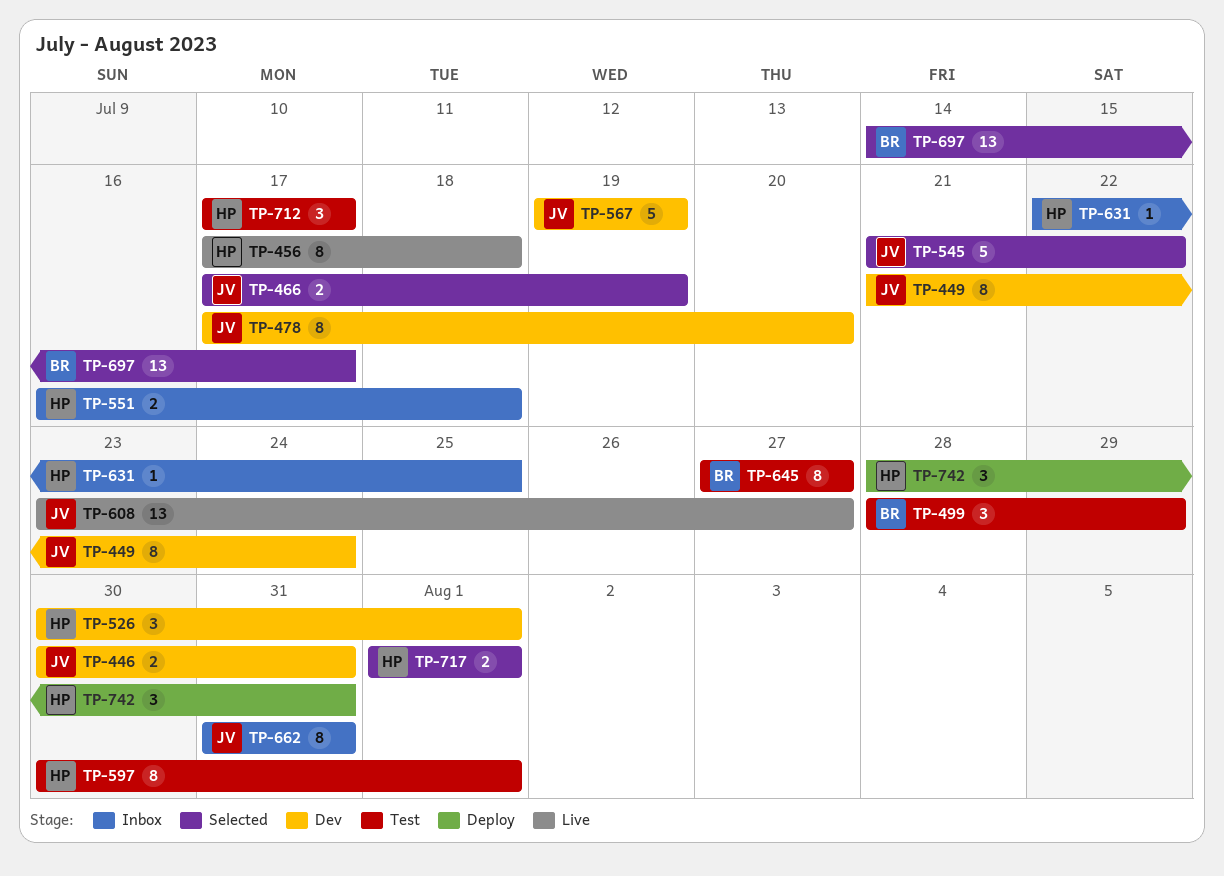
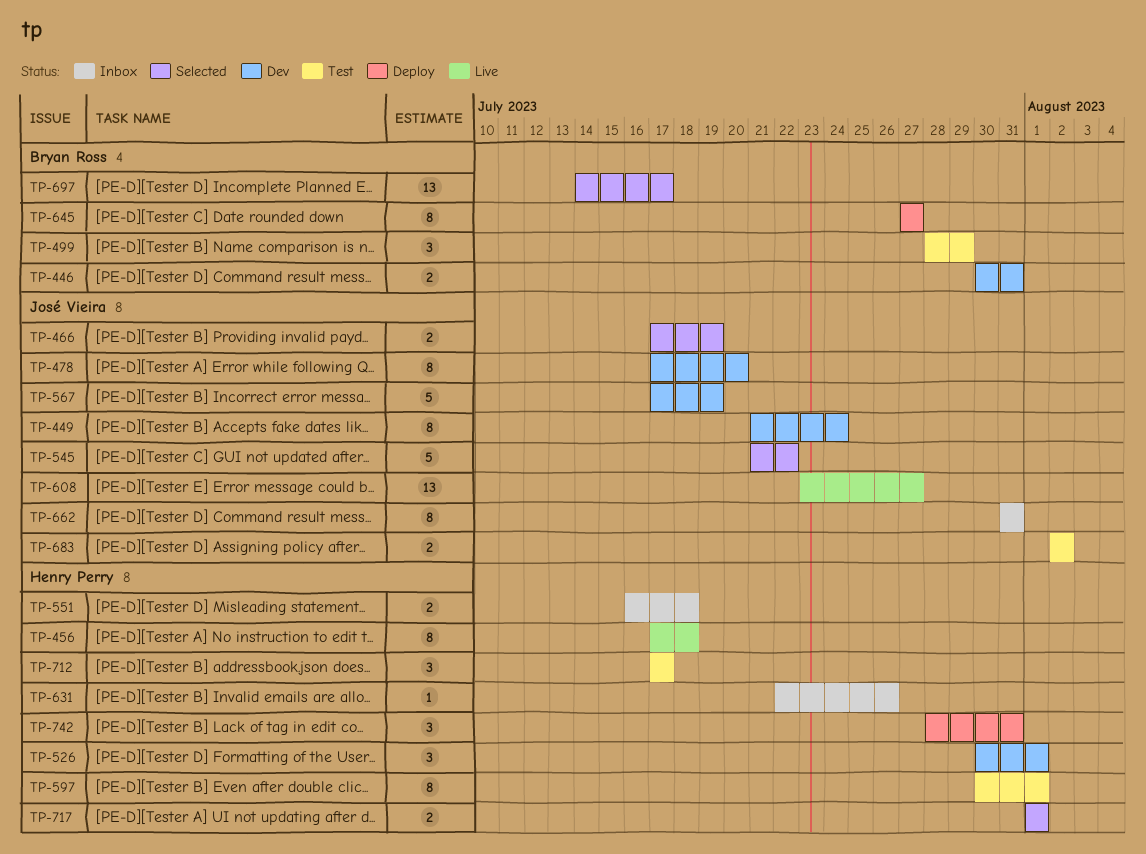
TP-446, owner: José Vieira -> Bryan Ross
TP-567, start: Jul 19 -> Jul 17
TP-631, due: Jul 25 -> Jul 26
TP-645, status: Test -> Deploy
TP-683: none -> present

